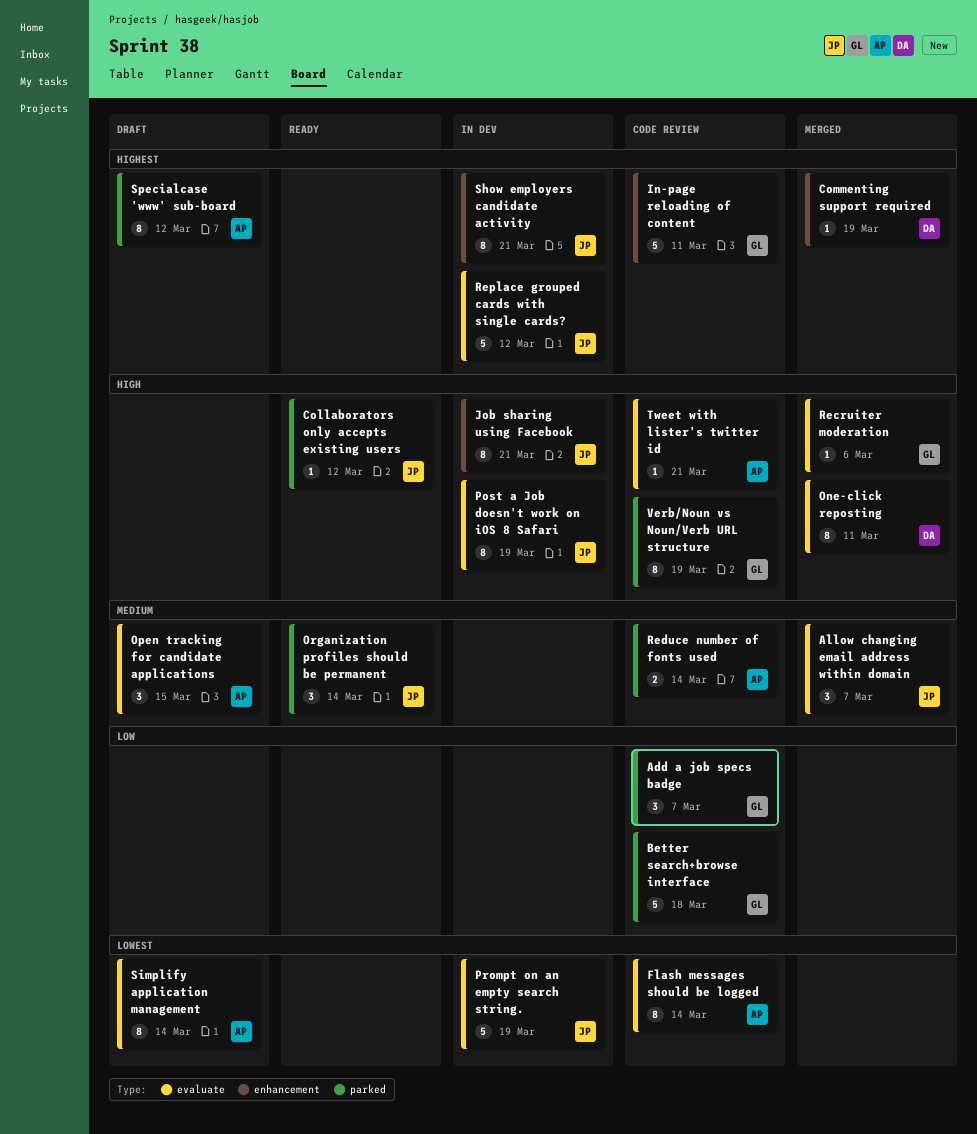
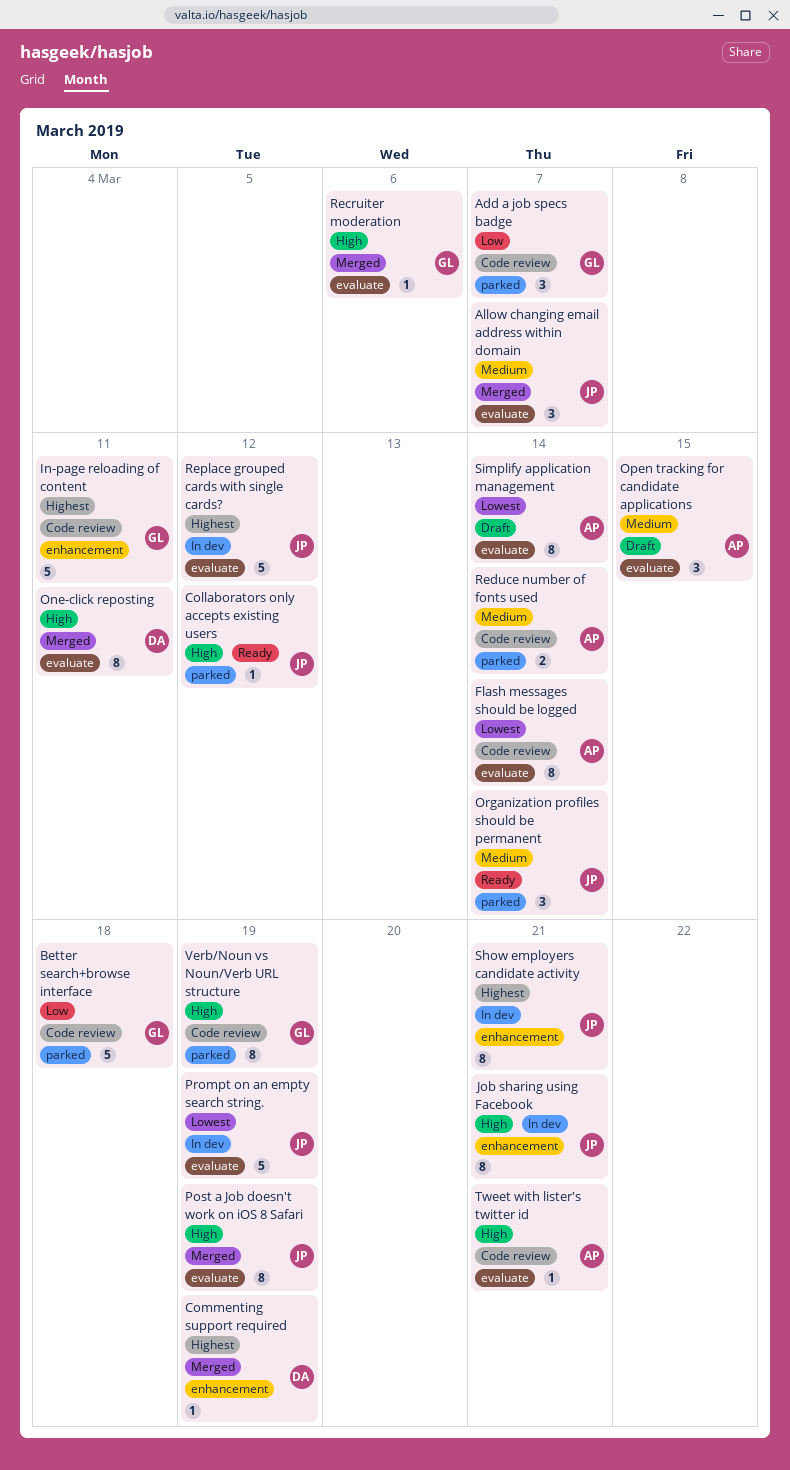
Post a Job doesn't work on iOS 8 Safari, status: In dev -> Merged
Specialcase 'www' sub-board: present -> none

